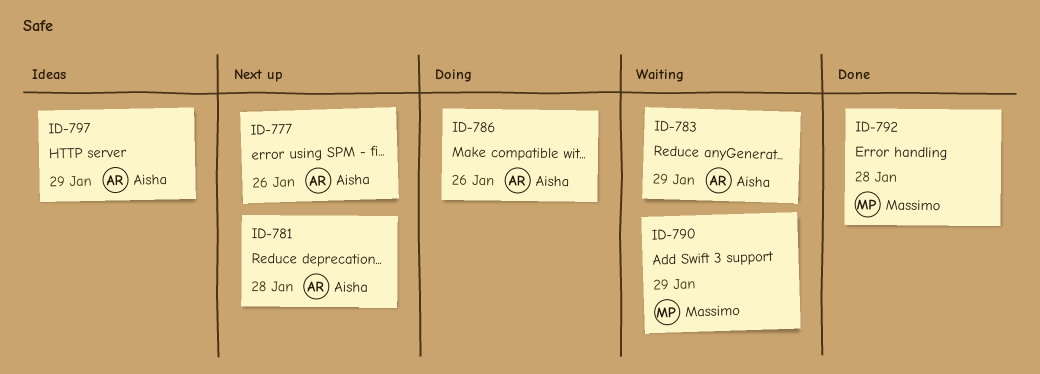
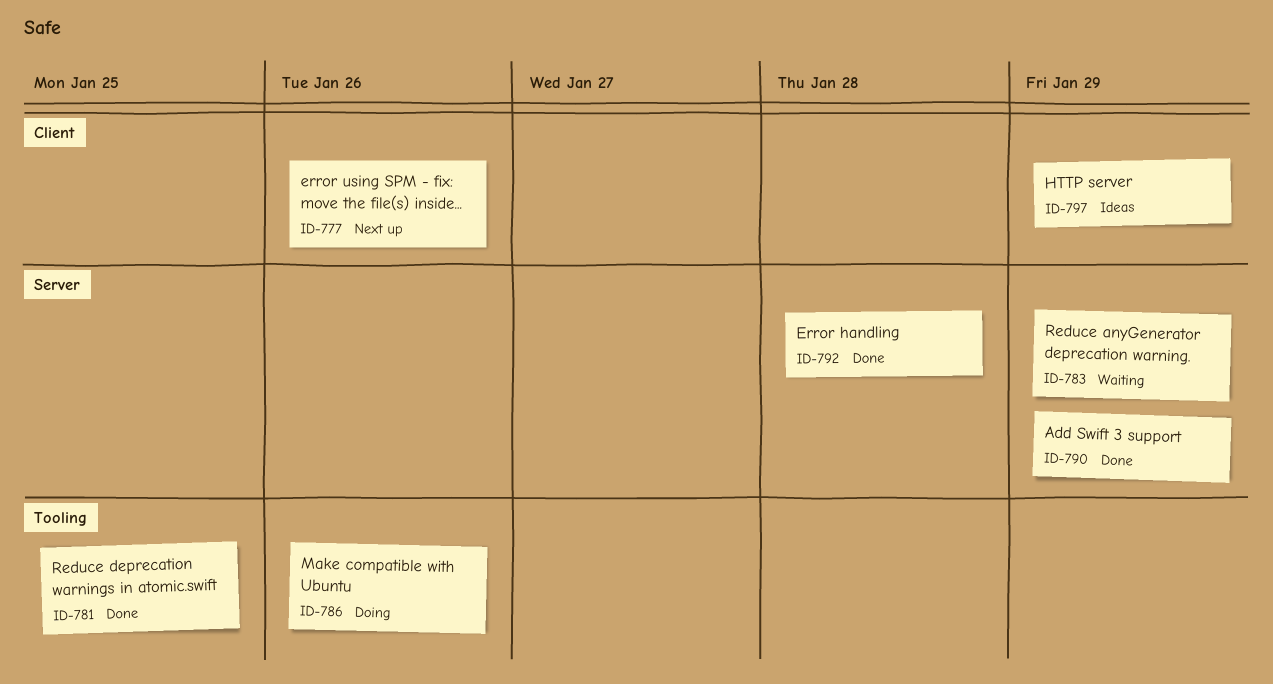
ID-781, status: Next up -> Done
ID-781, due: Jan 28 -> Jan 25
ID-790, status: Waiting -> Done

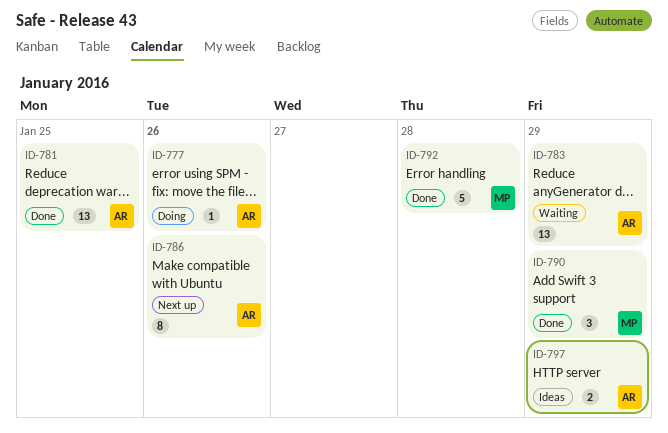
ID-777, status: Next up -> Doing
ID-786, status: Doing -> Next up

